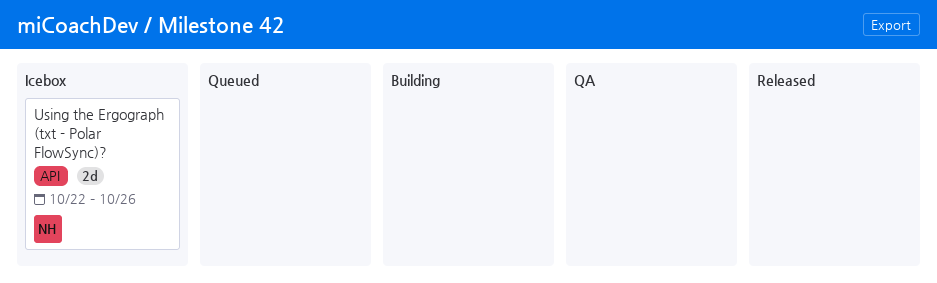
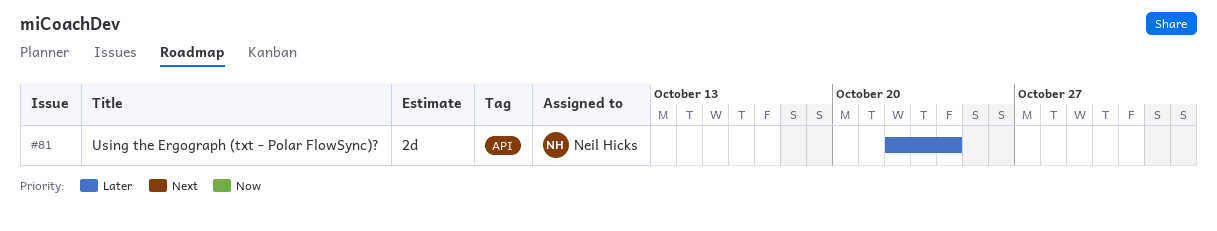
Using the Ergograph (txt - Polar FlowSync)?, due: Oct 26 -> Oct 24

